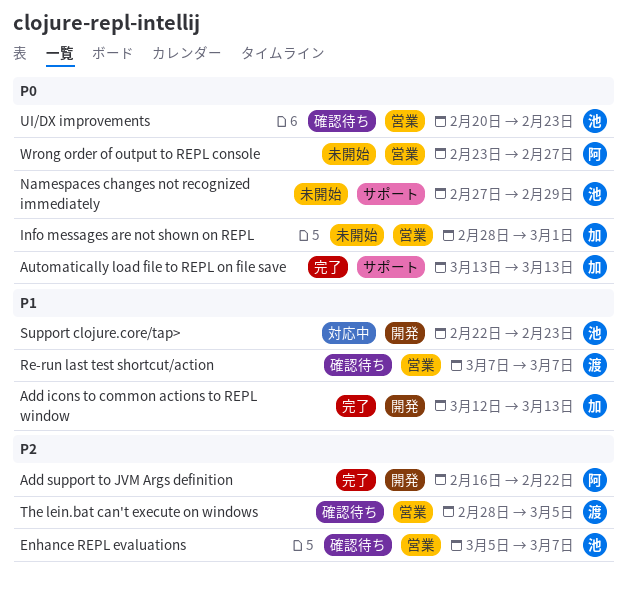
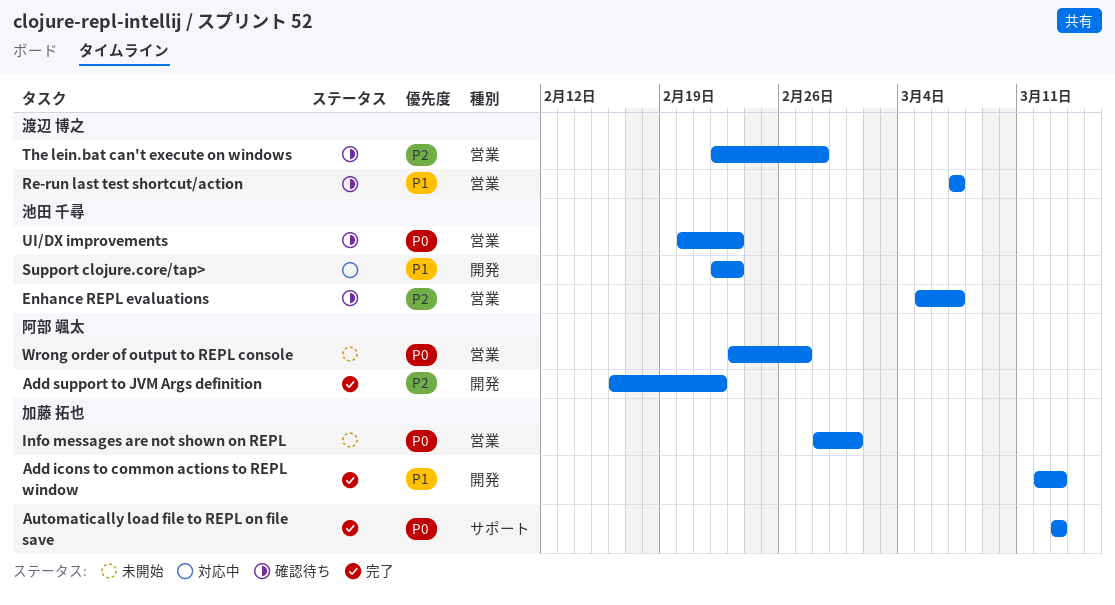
Namespaces changes not recognized immediately: present -> none
The lein.bat can't execute on windows, start: Feb 28 -> Feb 22
The lein.bat can't execute on windows, due: Mar 5 -> Feb 28

